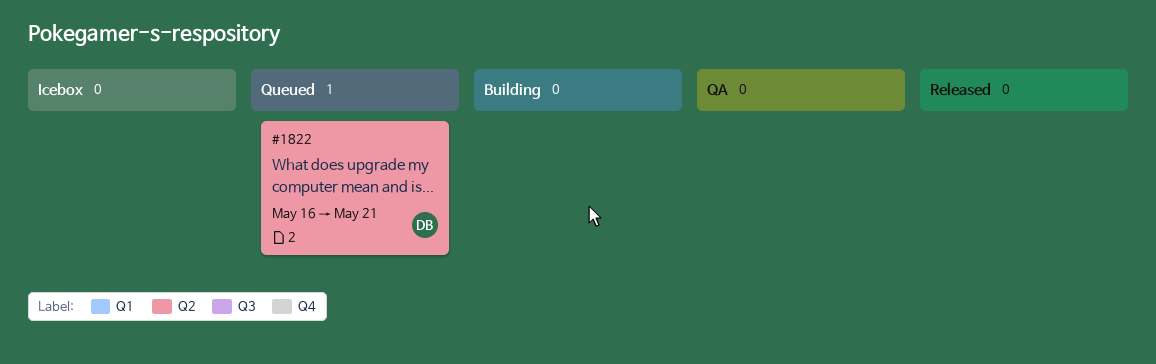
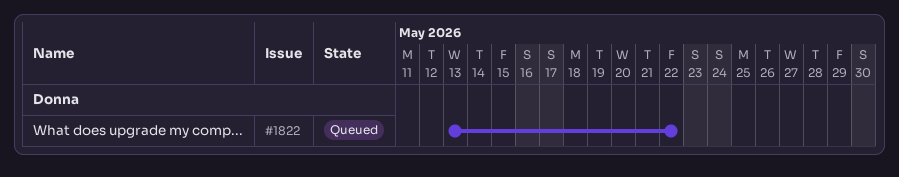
#1822, start: May 16 -> May 13
#1822, due: May 21 -> May 22

